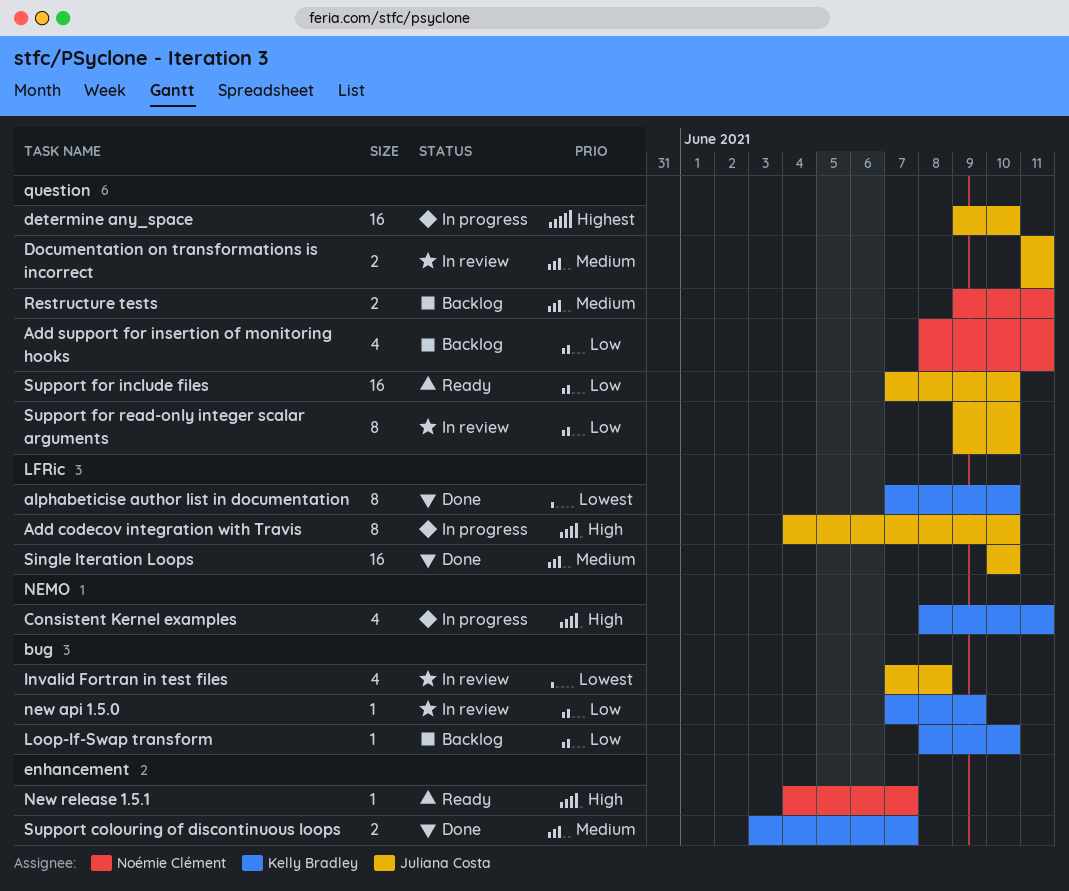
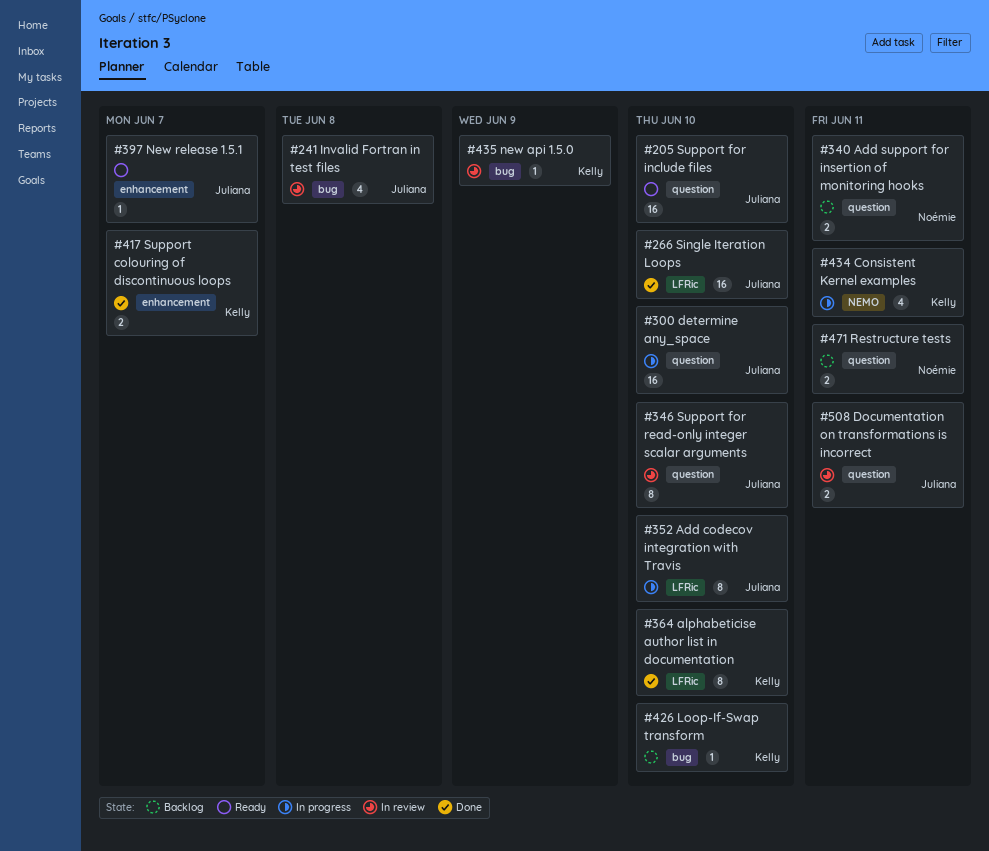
Add support for insertion of monitoring hooks, estimate: 4 -> 2
New release 1.5.1, owner: Noémie Clément -> Juliana Costa

